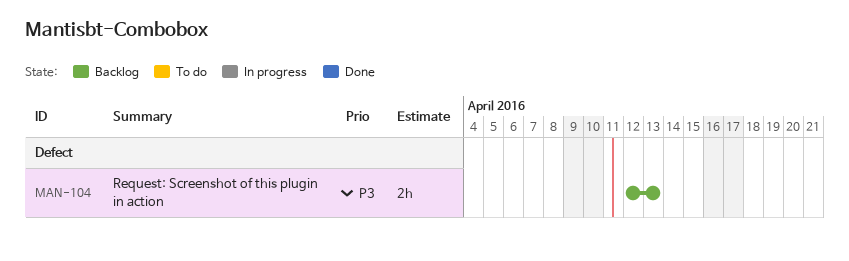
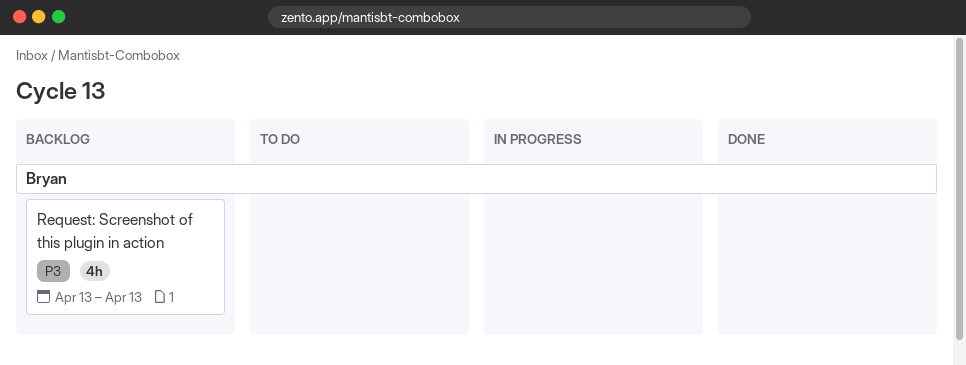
Request: Screenshot of this plugin in action, estimate: 2h -> 4h
Request: Screenshot of this plugin in action, start: Apr 12 -> Apr 13

